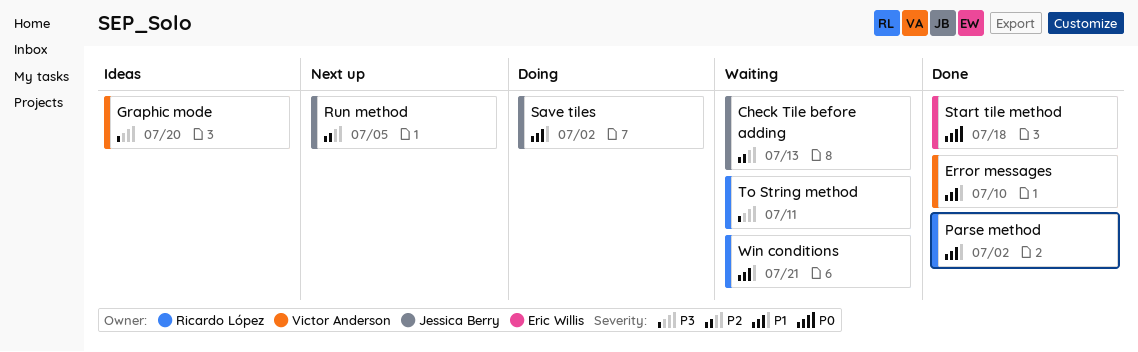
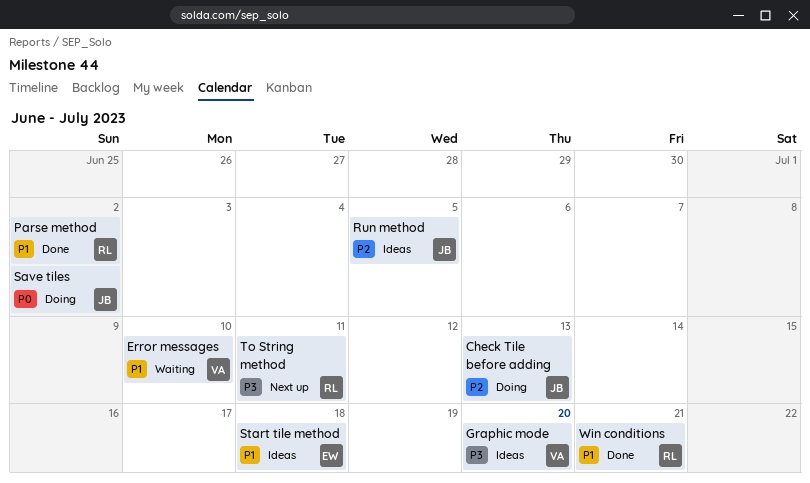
Check Tile before adding, status: Waiting -> Doing
Error messages, status: Done -> Waiting
Run method, status: Next up -> Ideas
Save tiles, priority: P1 -> P0
Start tile method, status: Done -> Ideas
Start tile method, priority: P0 -> P1
To String method, status: Waiting -> Next up
Win conditions, status: Waiting -> Done

